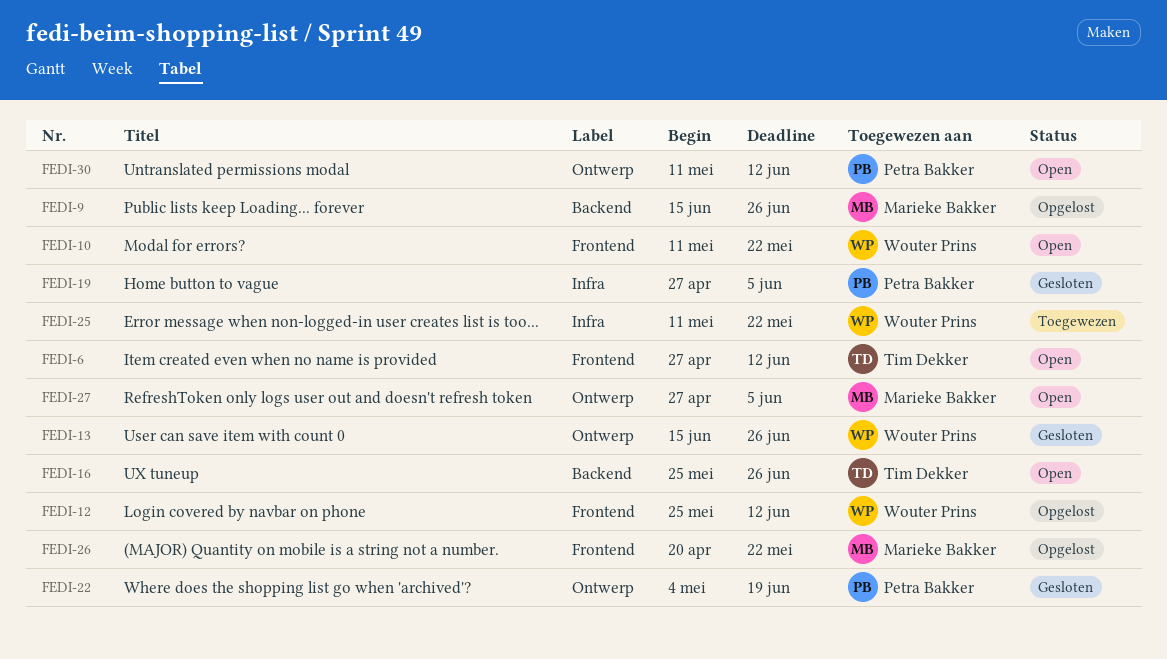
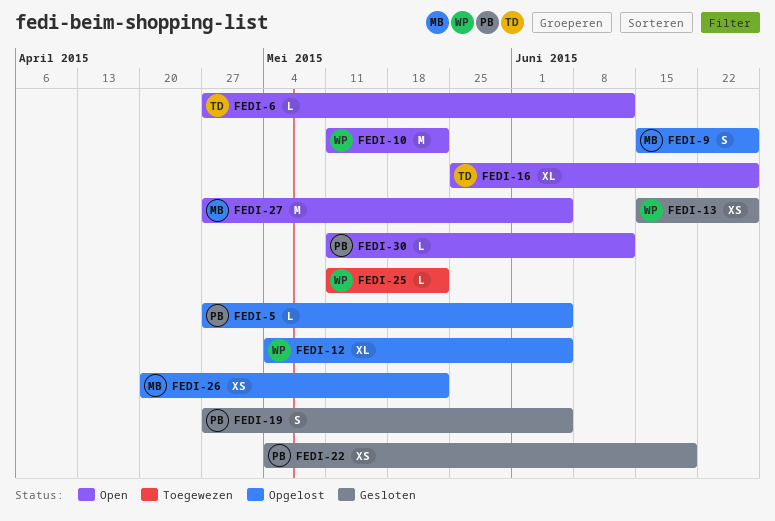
FEDI-5: none -> present
FEDI-12, start: May 25 -> May 4
FEDI-12, due: Jun 12 -> Jun 5

